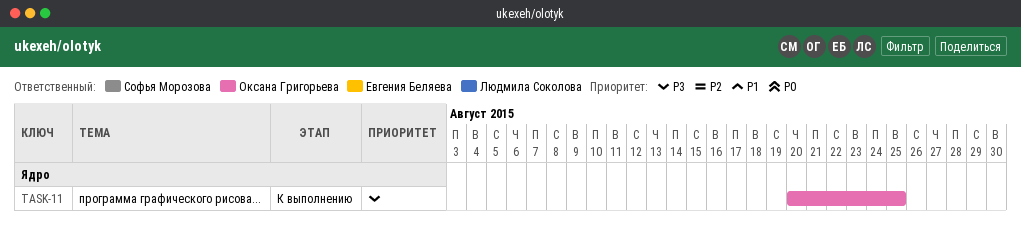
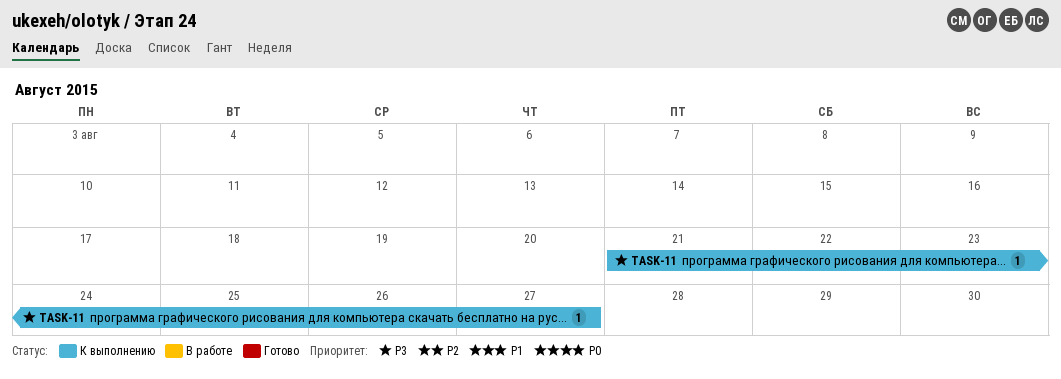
TASK-11, start: Aug 20 -> Aug 21
TASK-11, due: Aug 25 -> Aug 27

